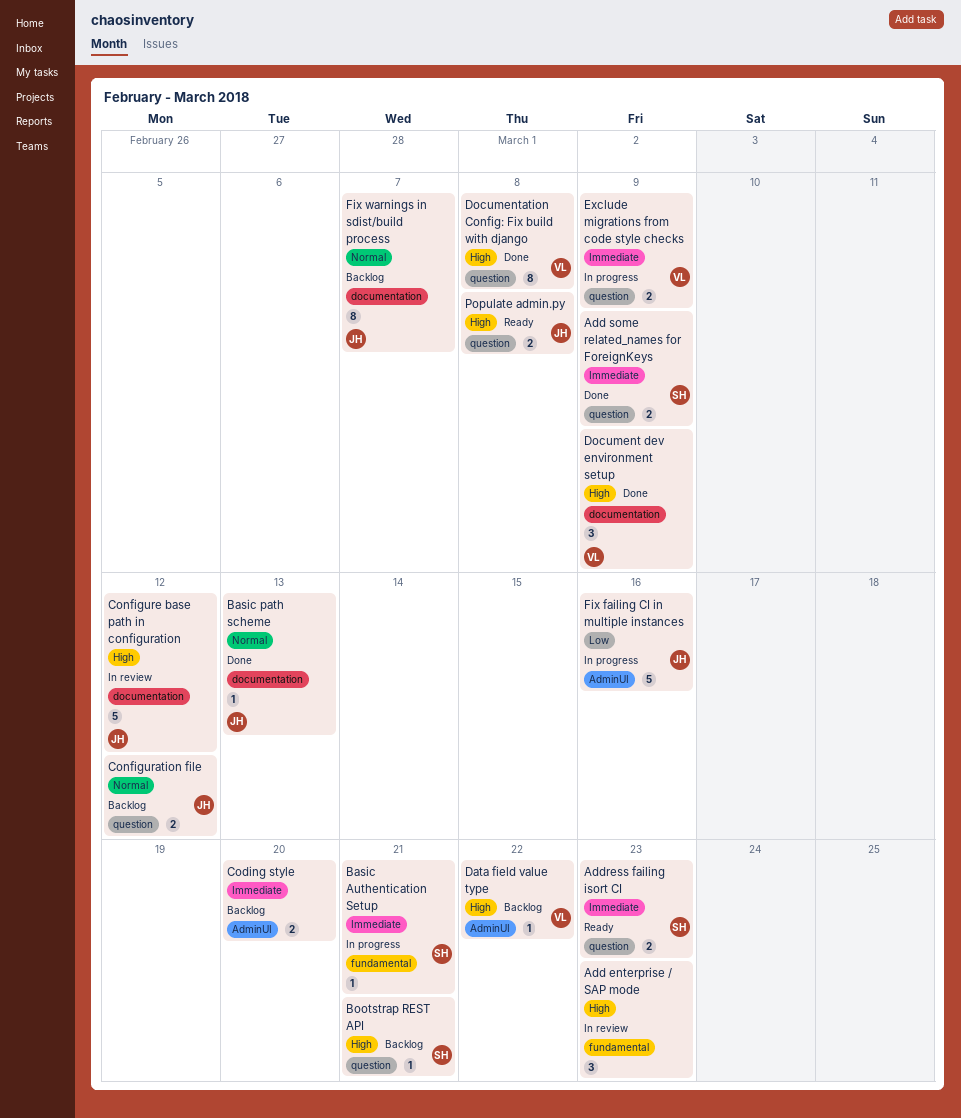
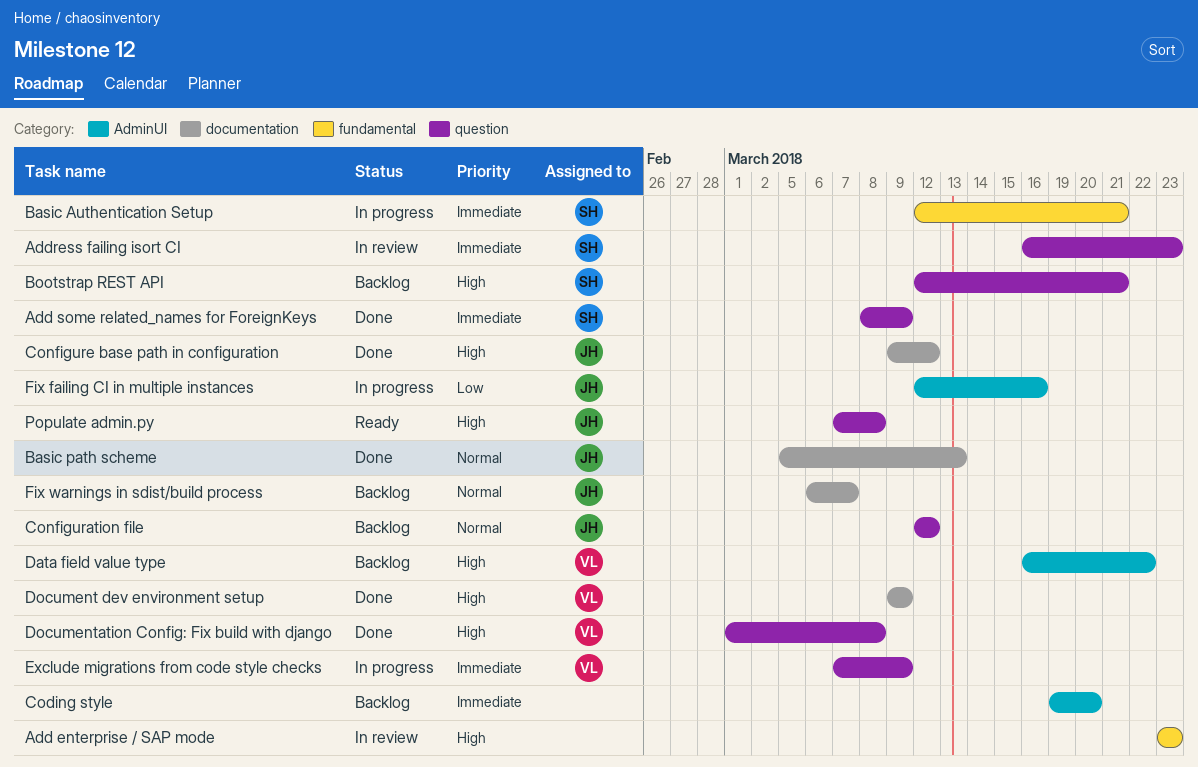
Address failing isort CI, status: Ready -> In review
Configure base path in configuration, status: In review -> Done

